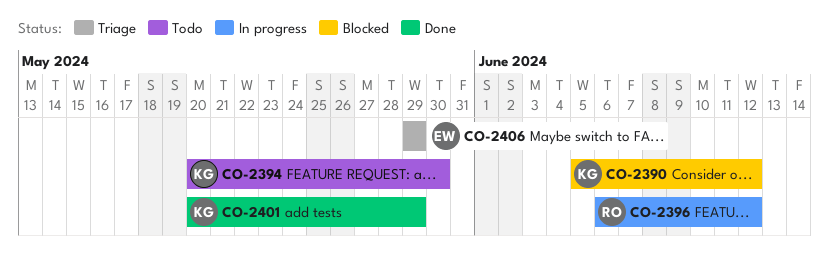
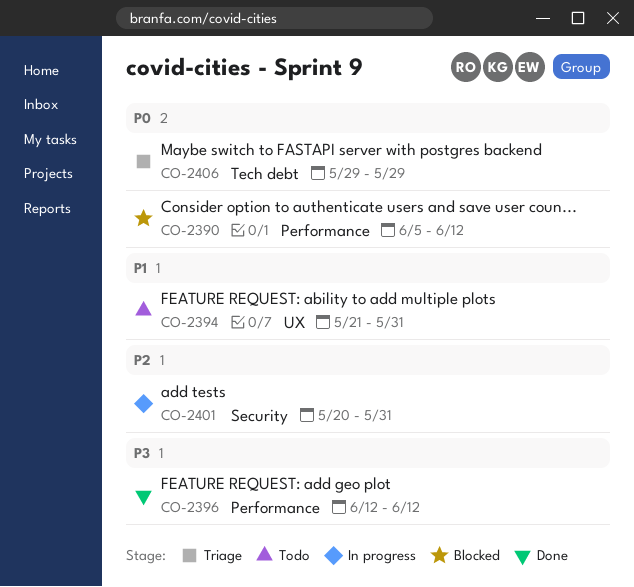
CO-2394, start: May 20 -> May 21
CO-2394, due: May 30 -> May 31
CO-2396, status: In progress -> Done
CO-2396, start: Jun 6 -> Jun 12
CO-2401, status: Done -> In progress
CO-2401, due: May 29 -> May 31

